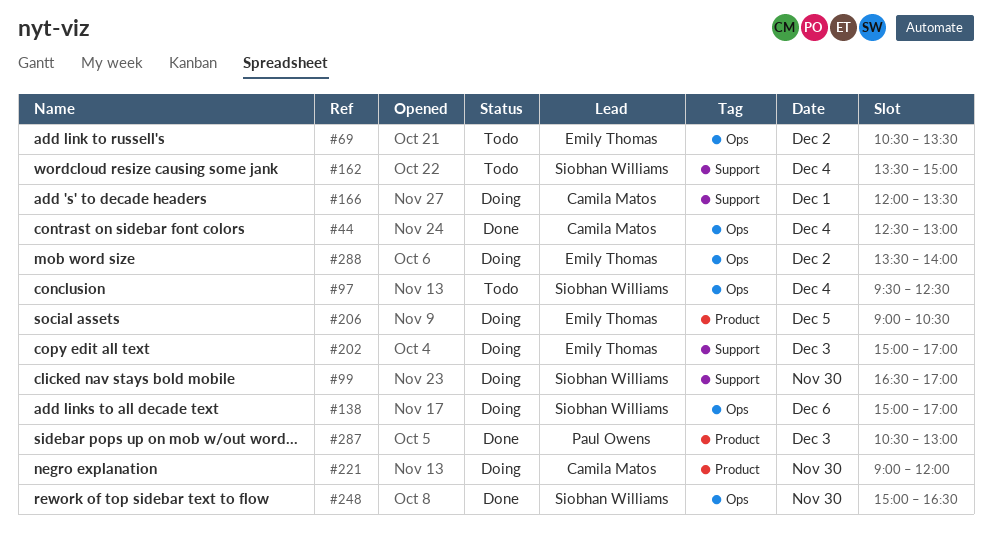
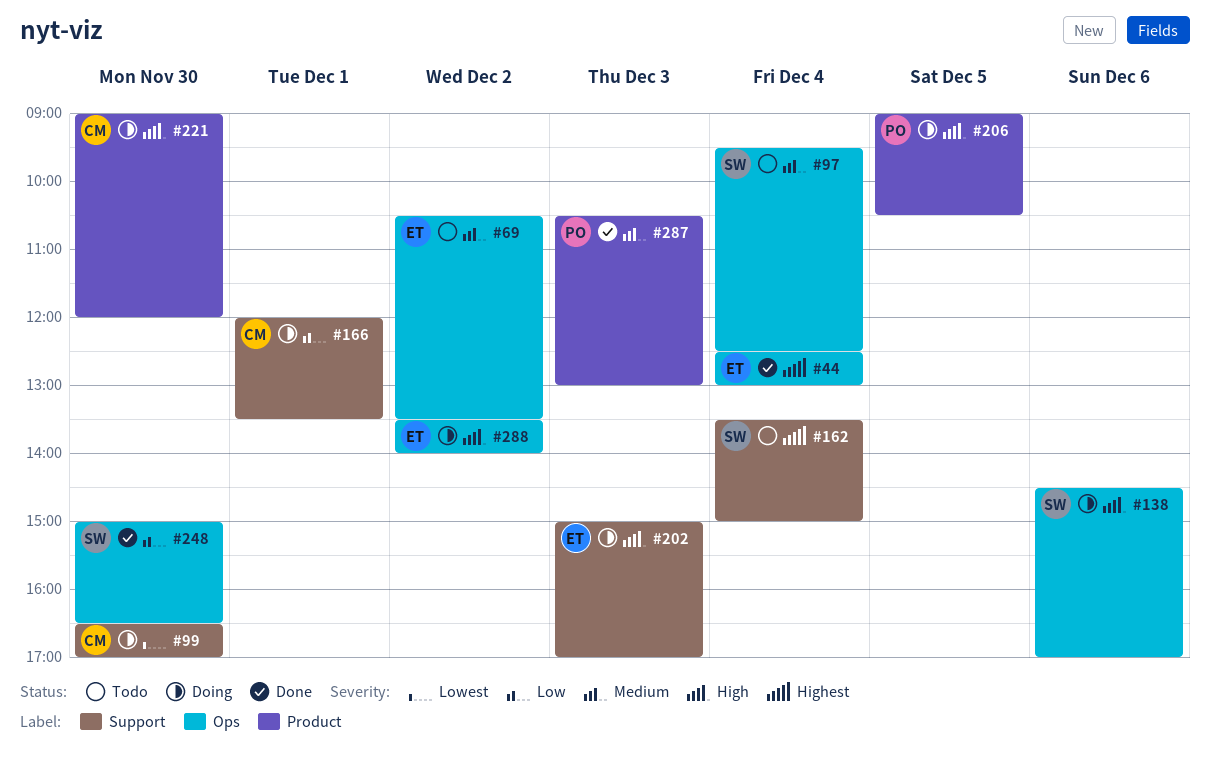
#44, owner: Camila Matos -> Emily Thomas
#99, owner: Siobhan Williams -> Camila Matos
#138, begins: 15:00 -> 14:30
#206, owner: Emily Thomas -> Paul Owens

